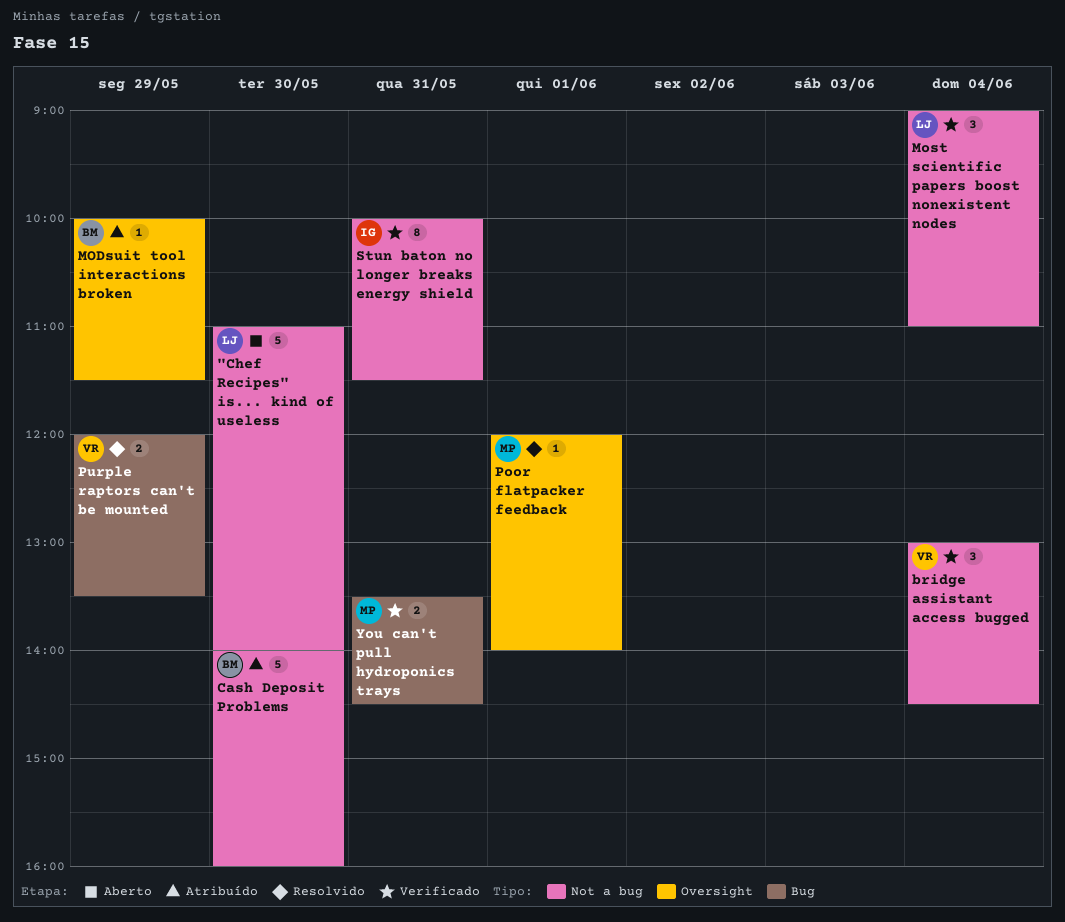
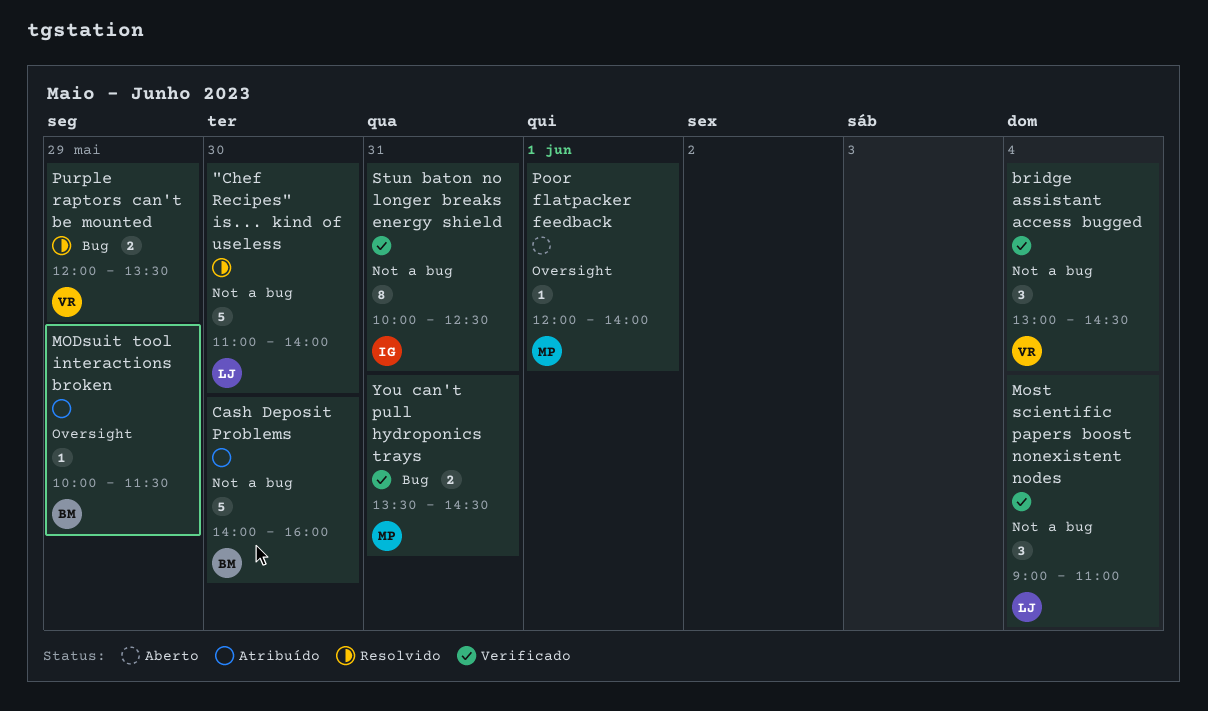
"Chef Recipes" is... kind of useless, status: Aberto -> Resolvido
Poor flatpacker feedback, status: Resolvido -> Aberto
Stun baton no longer breaks energy shield, ends: 11:30 -> 12:30

